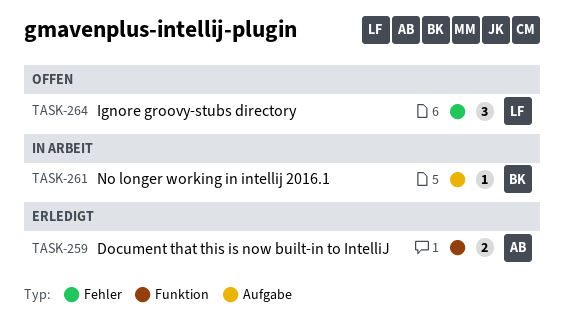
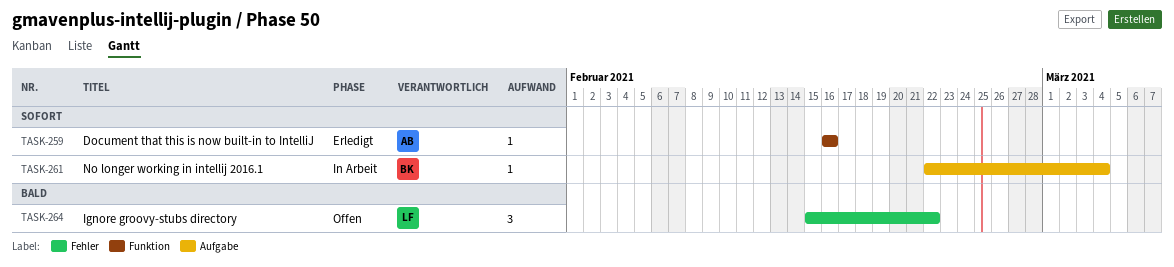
TASK-259, estimate: 2 -> 1

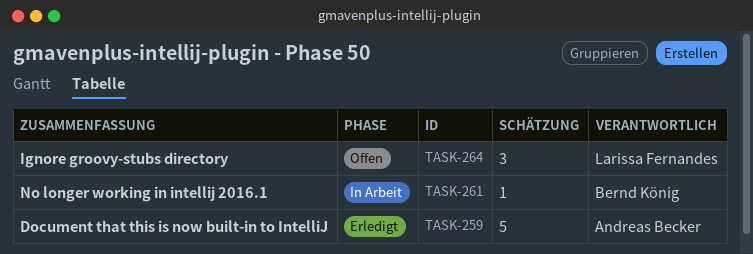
TASK-259, estimate: 1 -> 5

